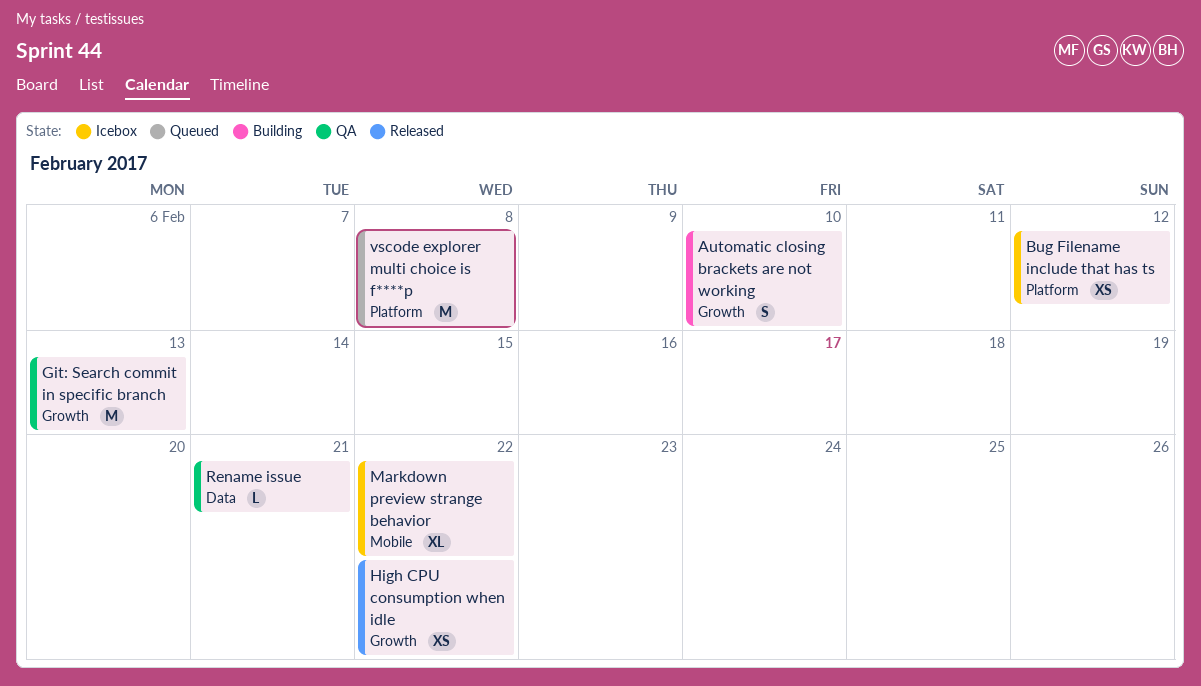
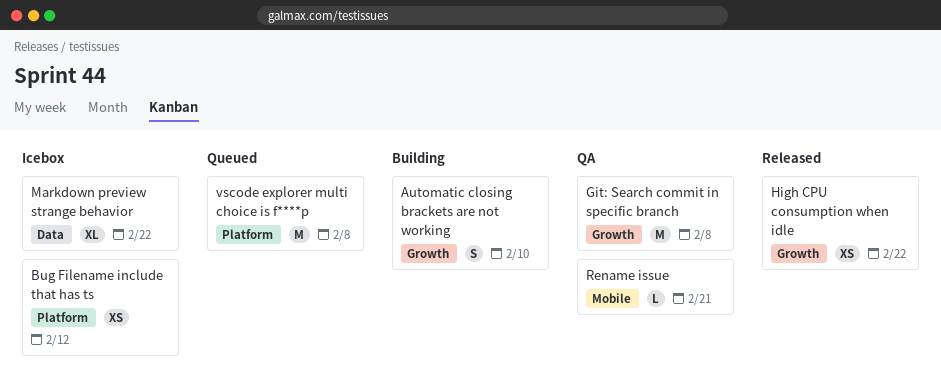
Git: Search commit in specific branch, due: Feb 13 -> Feb 8
Markdown preview strange behavior, label: Mobile -> Data
Rename issue, label: Data -> Mobile

